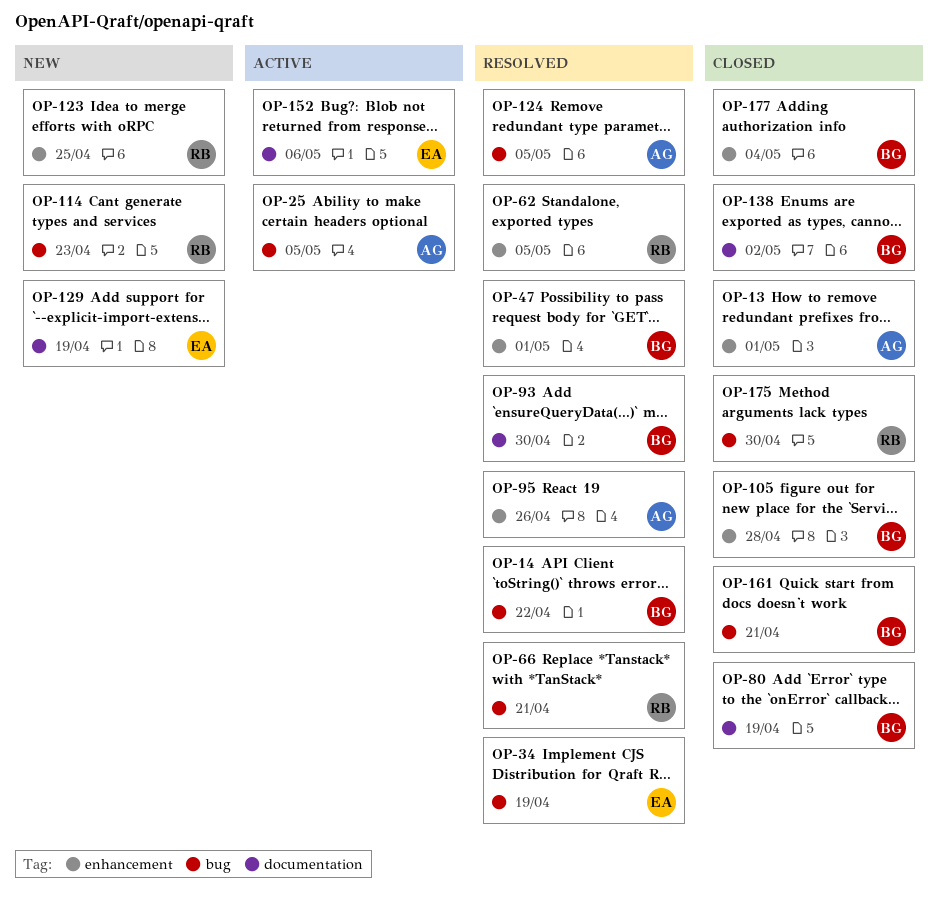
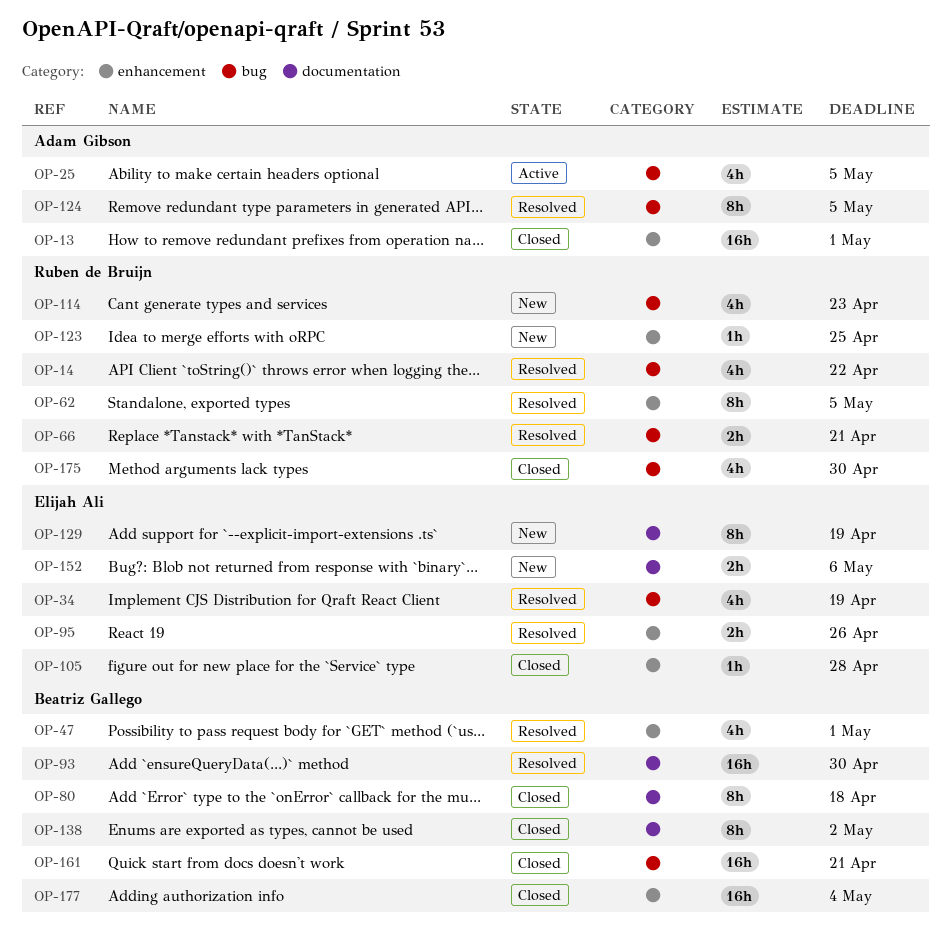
OP-14, owner: Beatriz Gallego -> Ruben de Bruijn
OP-80, due: Apr 19 -> Apr 18
OP-95, owner: Adam Gibson -> Elijah Ali
OP-105, owner: Beatriz Gallego -> Elijah Ali
OP-152, status: Active -> New

